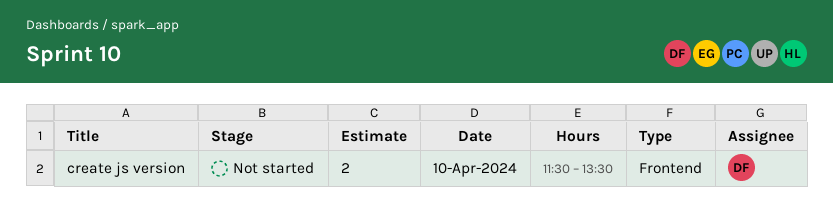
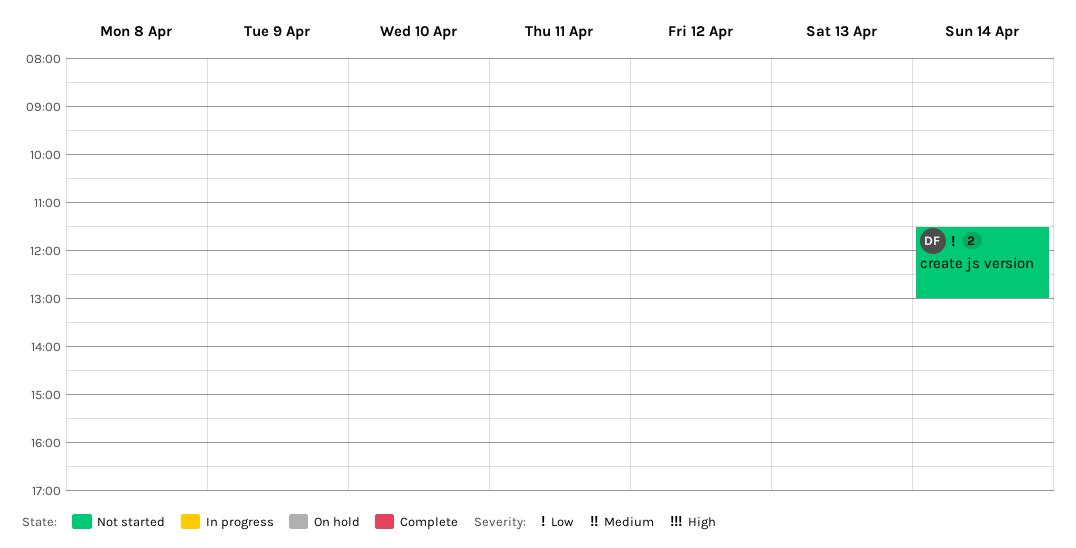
create js version, day: Apr 10 -> Apr 14
create js version, ends: 13:30 -> 13:00

